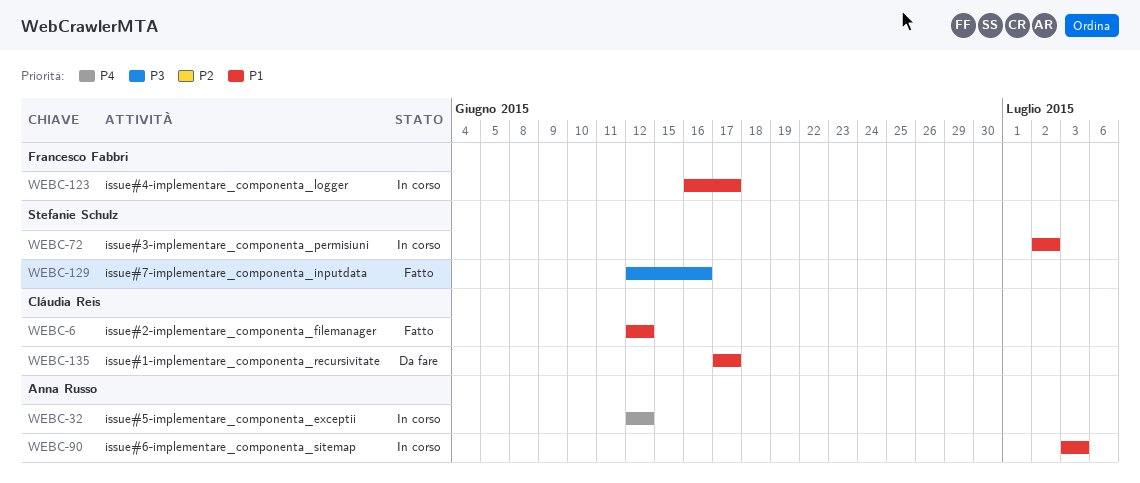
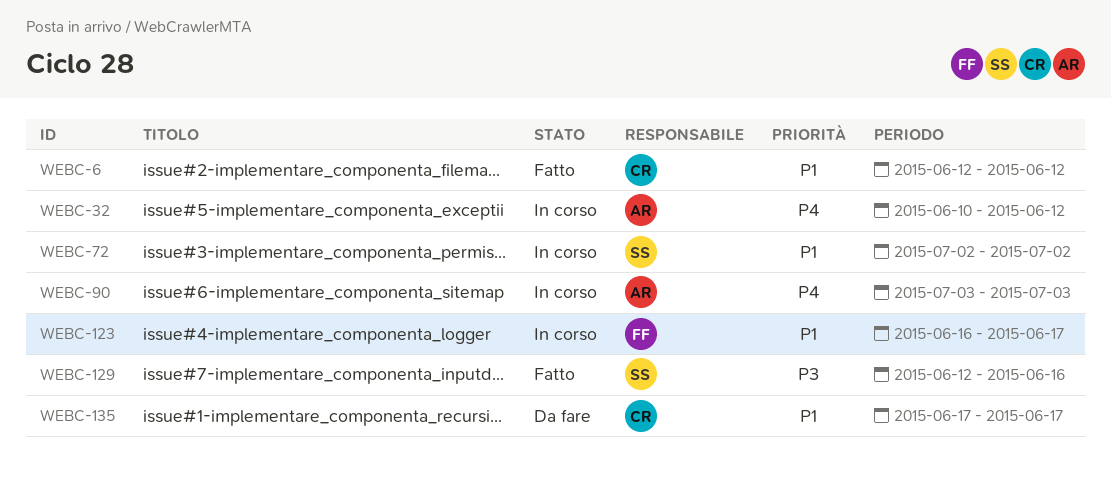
WEBC-32, start: Jun 12 -> Jun 10
WEBC-90, priority: P1 -> P4

